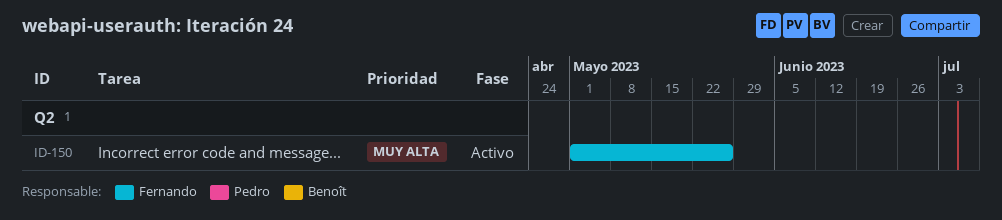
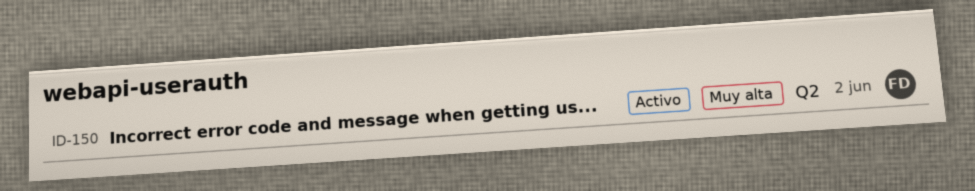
ID-150, due: May 26 -> Jun 2

